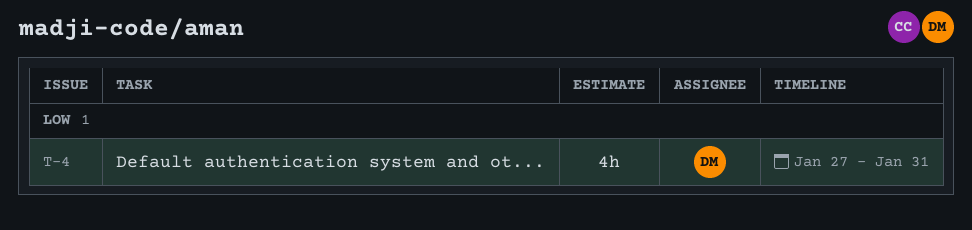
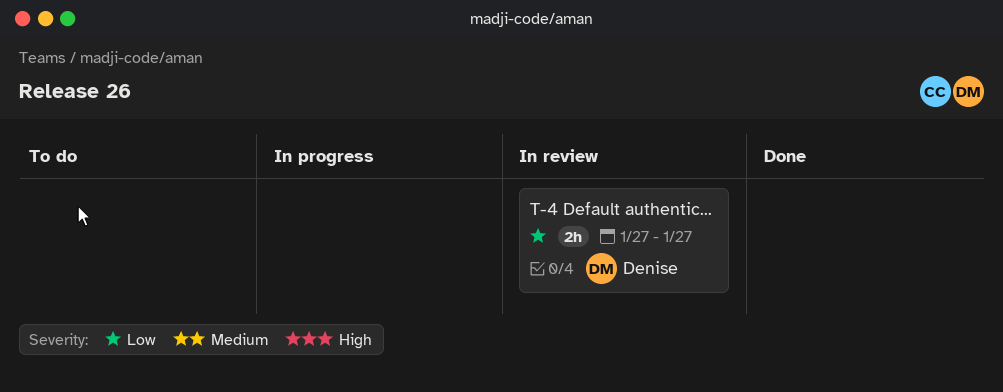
T-4, estimate: 4h -> 2h
T-4, due: Jan 31 -> Jan 27

